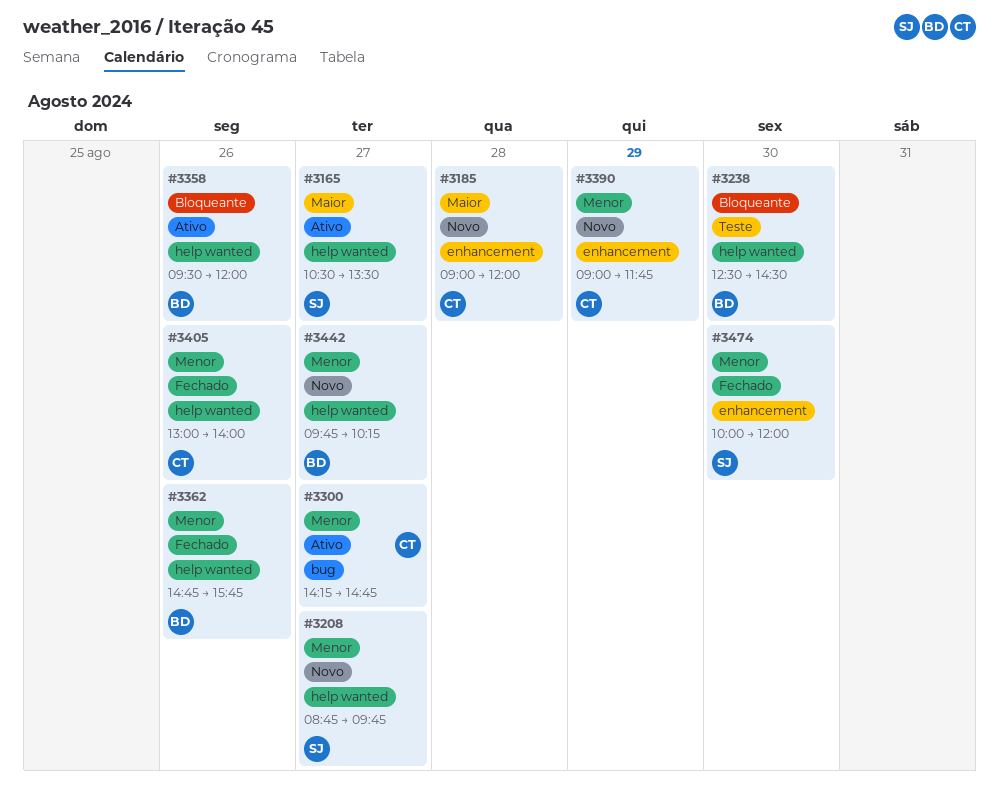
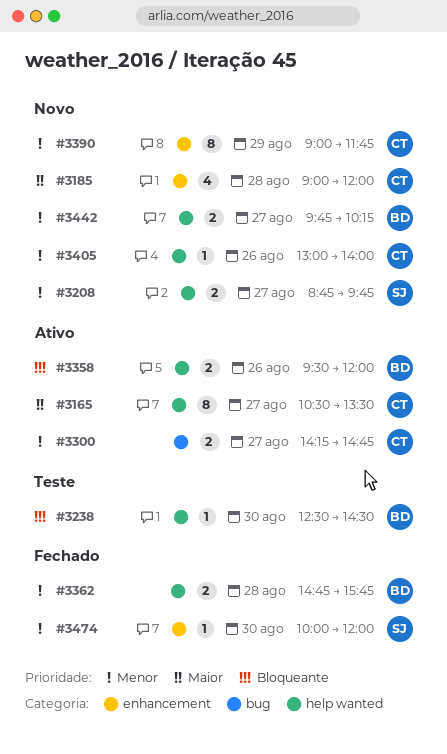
#3165, owner: SJ -> CT
#3362, day: Aug 26 -> Aug 28
#3405, status: Fechado -> Novo

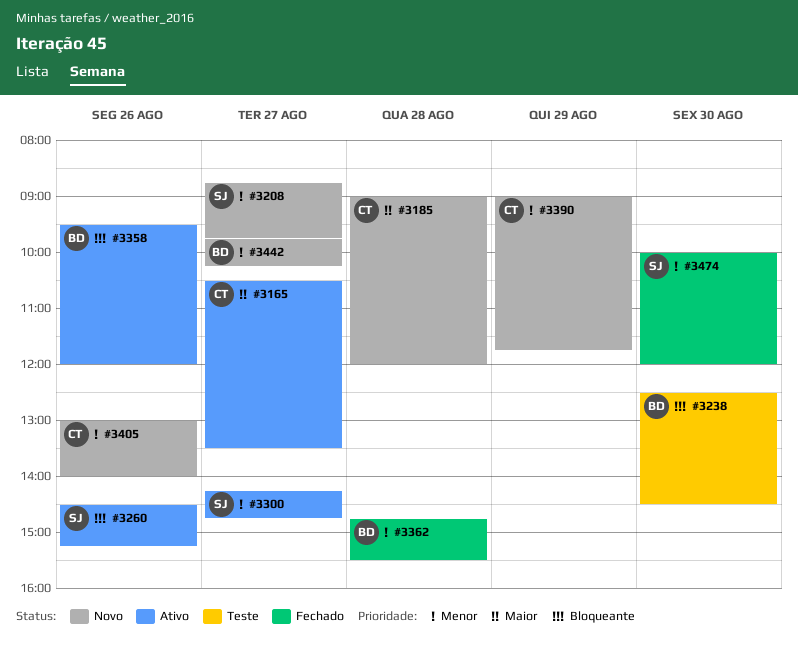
#3260: none -> present
#3300, owner: CT -> SJ
#3362, ends: 15:45 -> 15:30

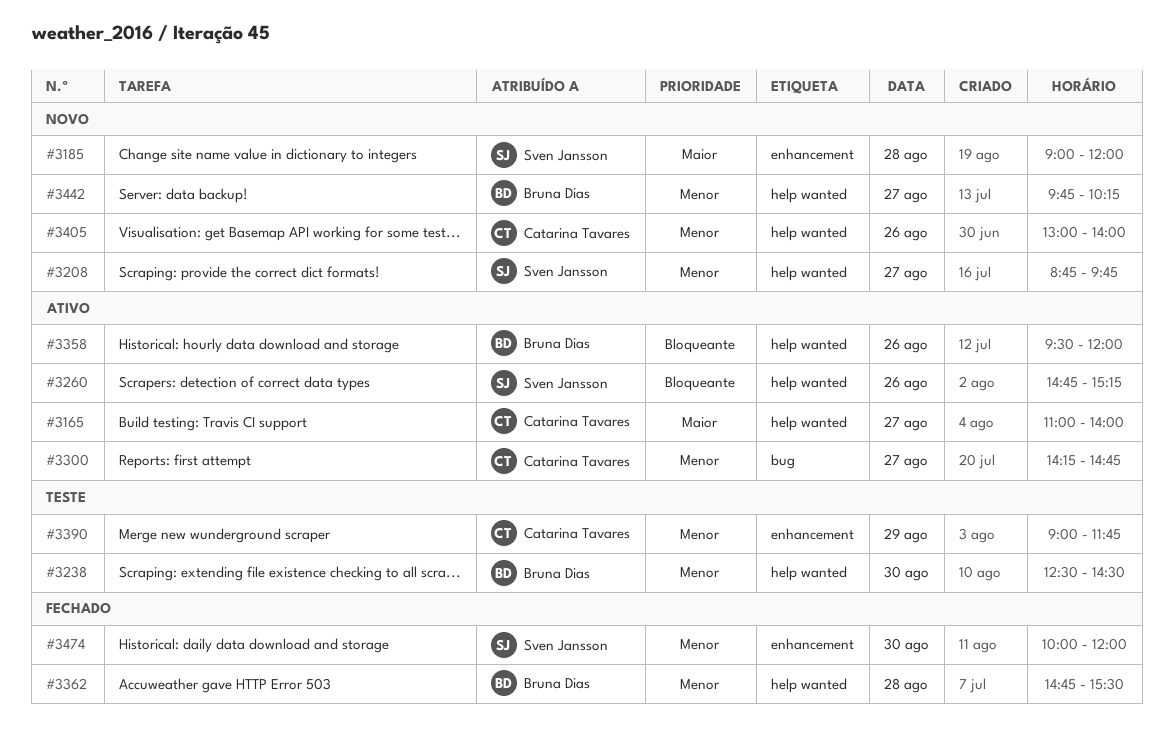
#3165, begins: 10:30 -> 11:00
#3165, ends: 13:30 -> 14:00
#3185, owner: Catarina Tavares -> Sven Jansson
#3238, priority: Bloqueante -> Menor
#3260, begins: 14:30 -> 14:45
#3300, owner: Sven Jansson -> Catarina Tavares
#3390, status: Novo -> Teste

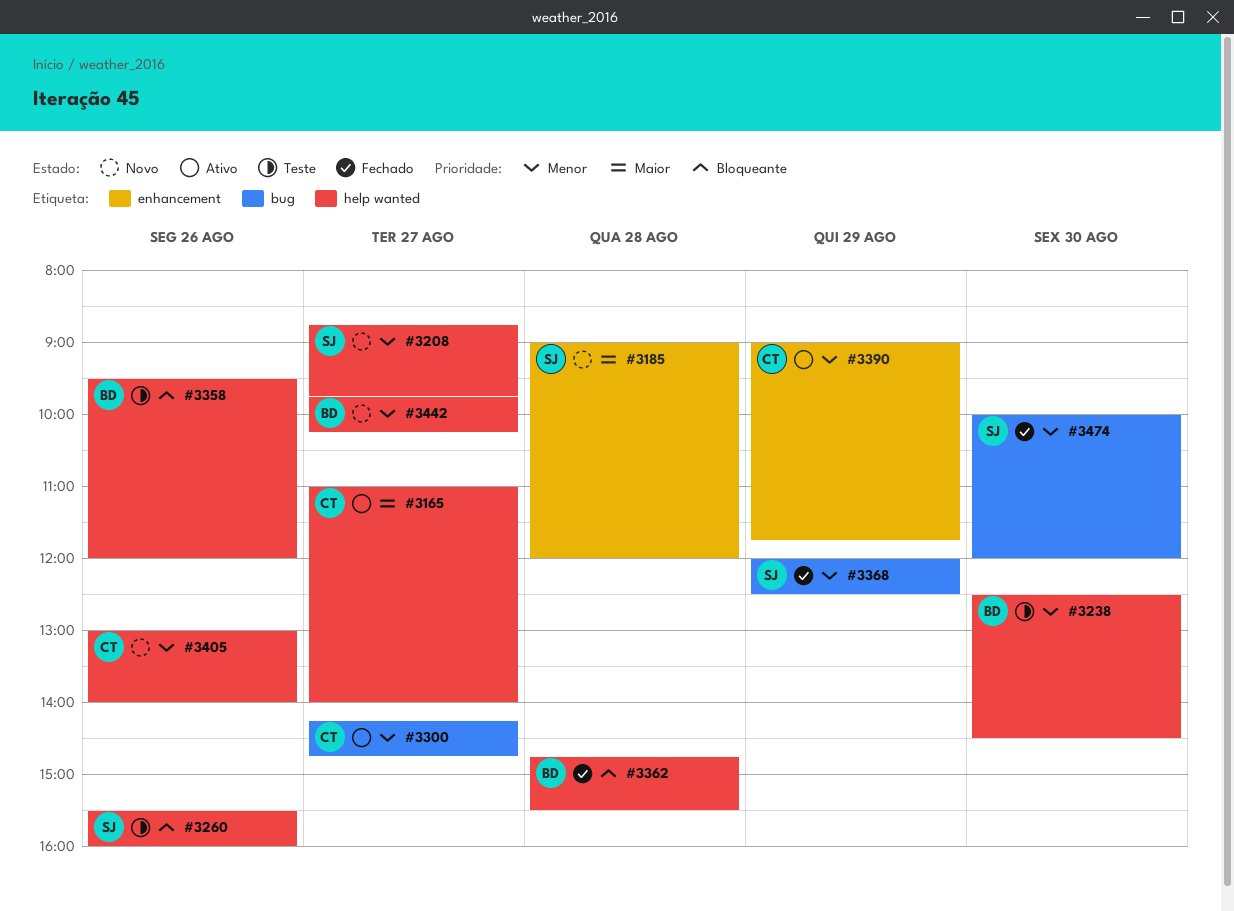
#3260, status: Ativo -> Teste
#3260, begins: 14:45 -> 15:30
#3260, ends: 15:15 -> 16:00
#3358, status: Ativo -> Teste
#3362, priority: Menor -> Bloqueante
#3368: none -> present
#3390, status: Teste -> Ativo
#3474, label: enhancement -> bug

